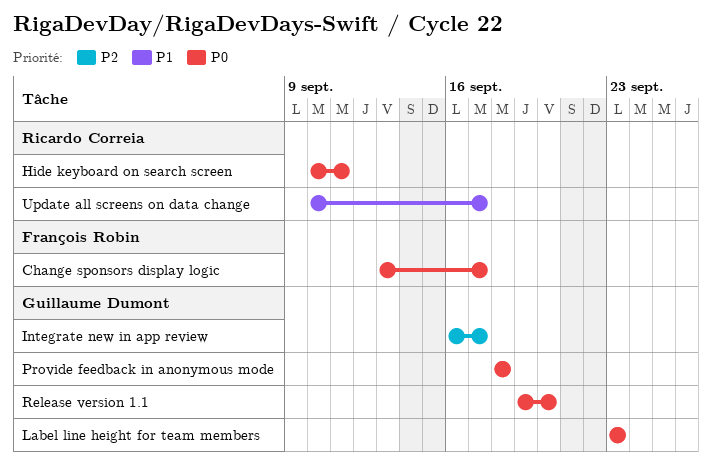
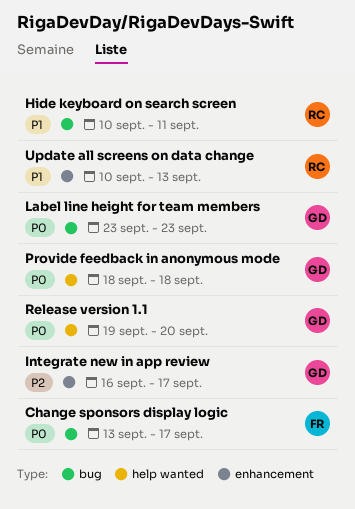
Hide keyboard on search screen, priority: P0 -> P1
Update all screens on data change, due: Sep 17 -> Sep 13

